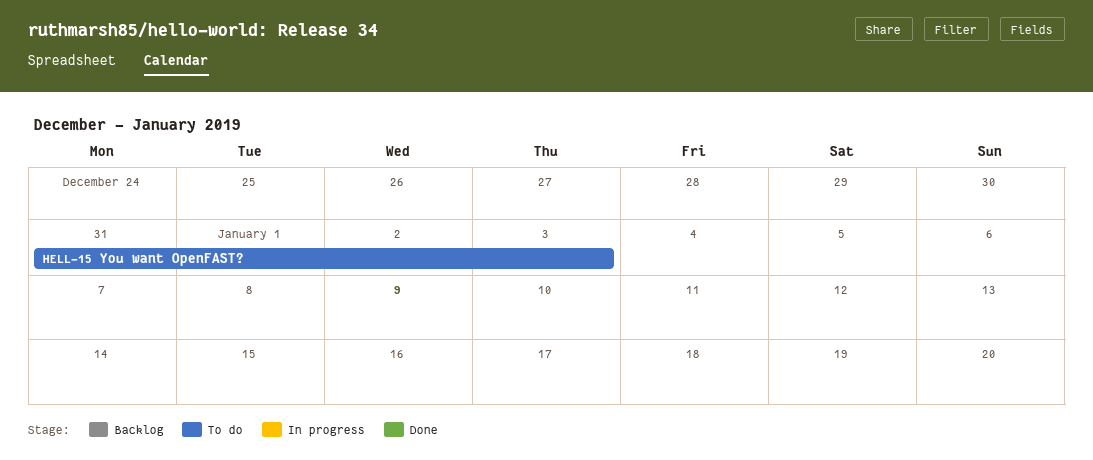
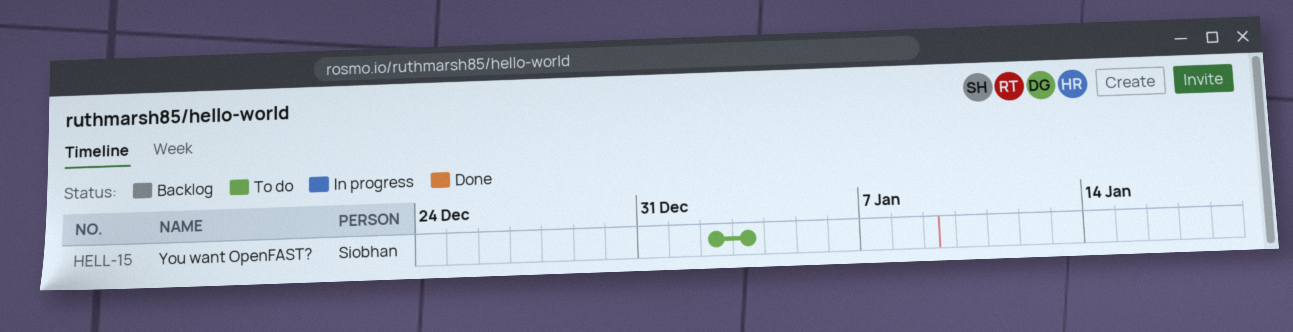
HELL-15, start: Dec 31 -> Jan 2

